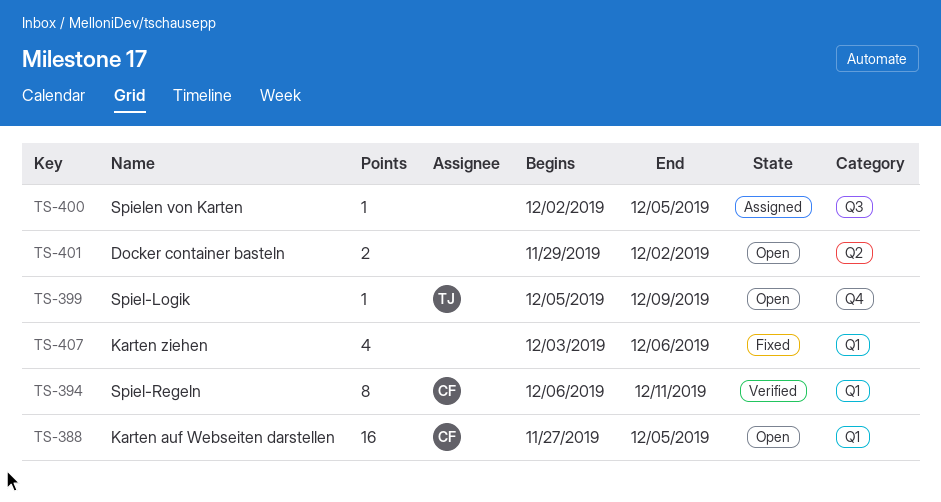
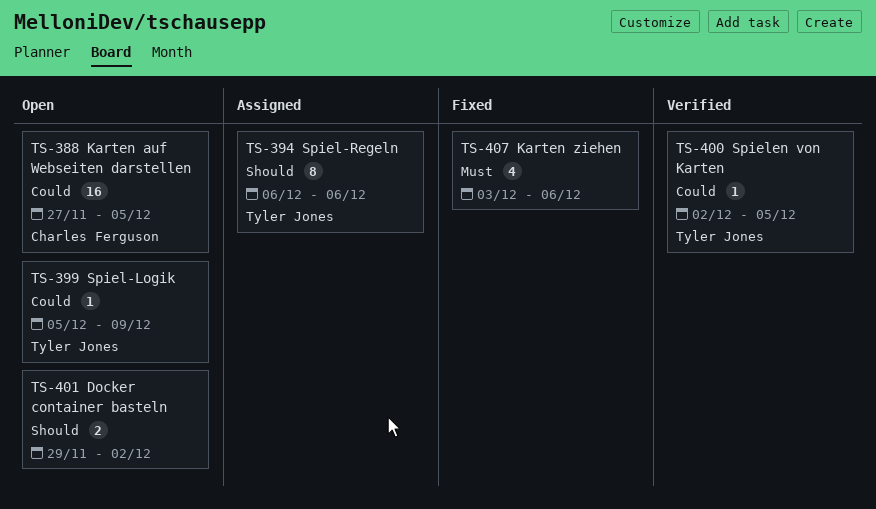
TS-394, status: Verified -> Assigned
TS-394, owner: Charles Ferguson -> Tyler Jones
TS-394, due: Dec 11 -> Dec 6
TS-400, status: Assigned -> Verified
TS-400, owner: none -> Tyler Jones

